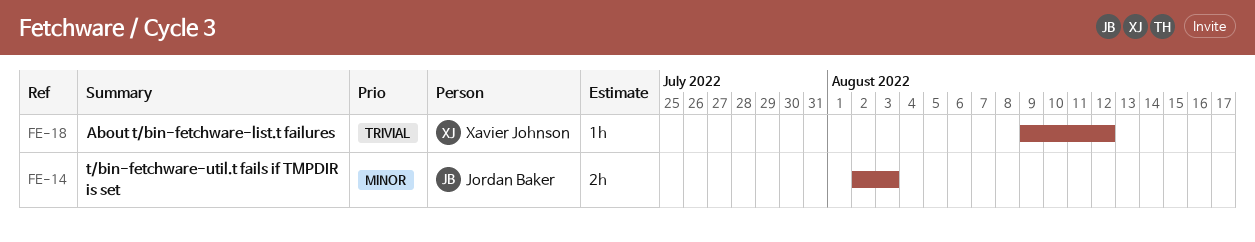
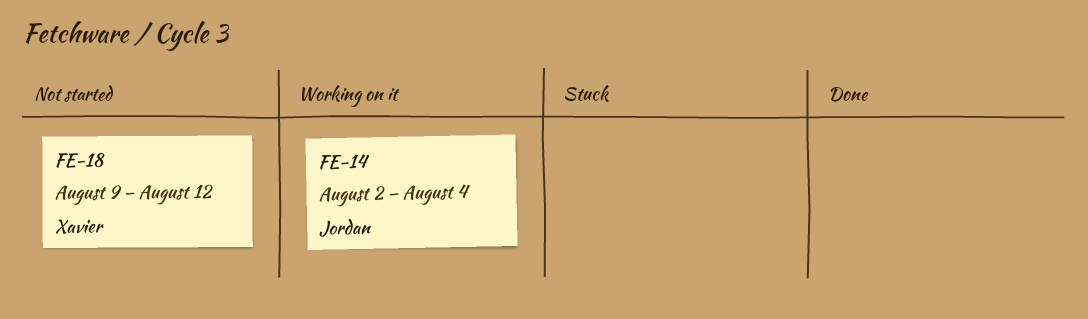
FE-14, due: Aug 3 -> Aug 4

